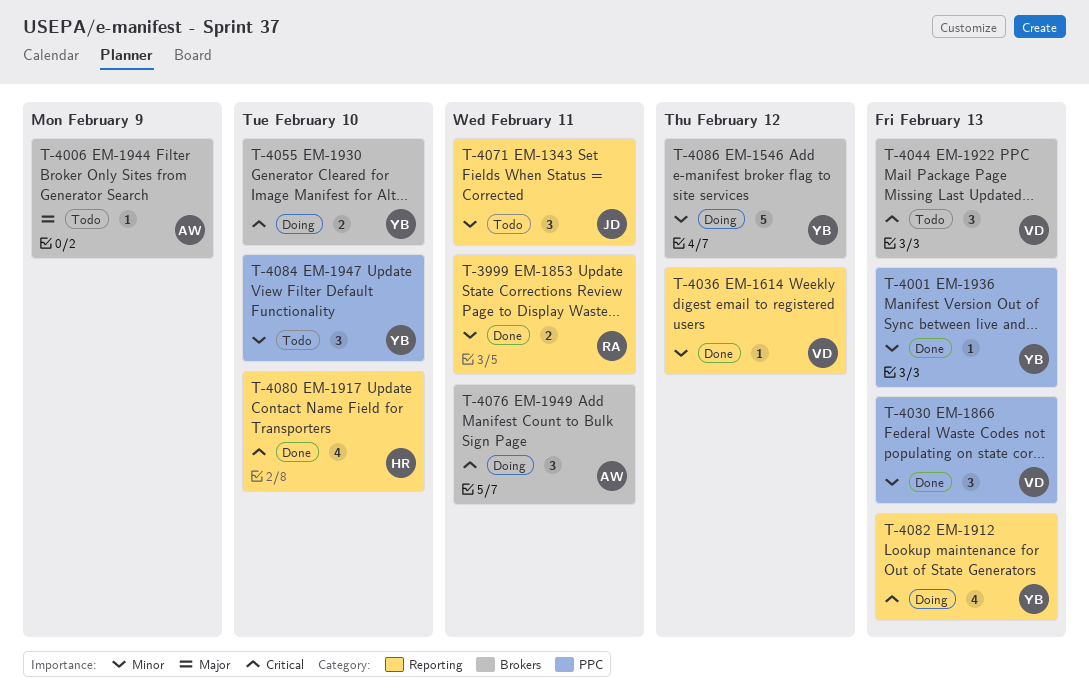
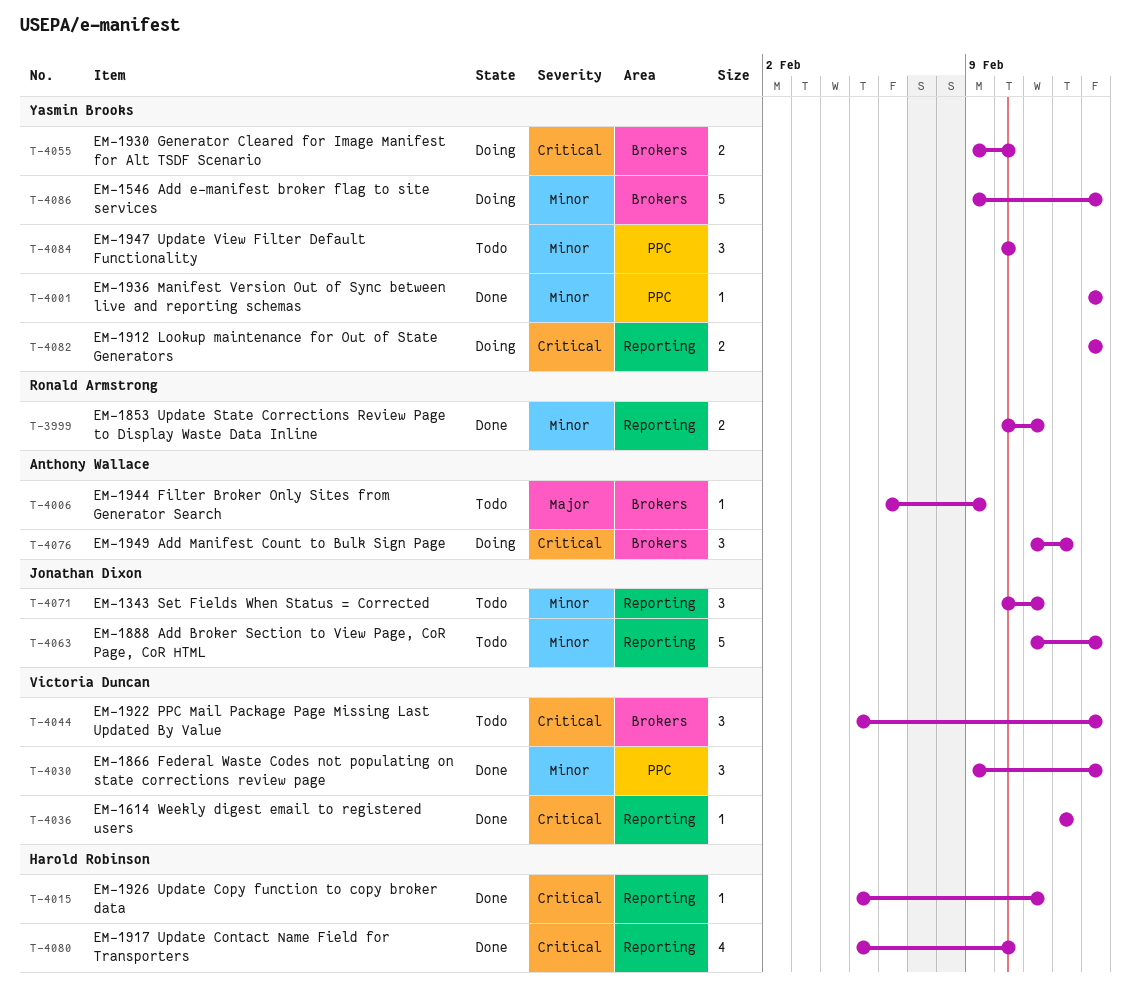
T-4015: none -> present
T-4036, priority: Minor -> Critical
T-4063: none -> present
T-4076, due: Feb 11 -> Feb 12
T-4082, estimate: 4 -> 2
T-4086, due: Feb 12 -> Feb 13

